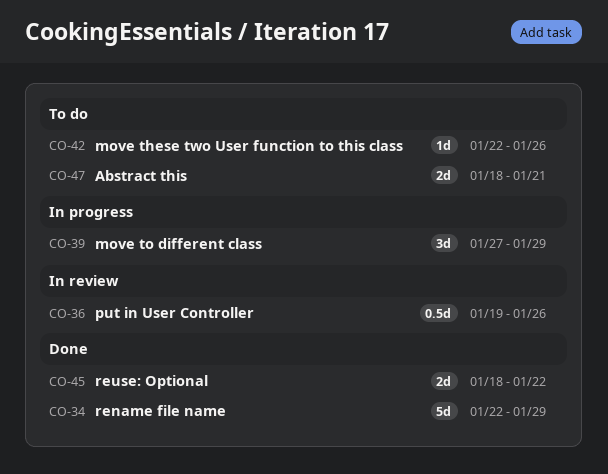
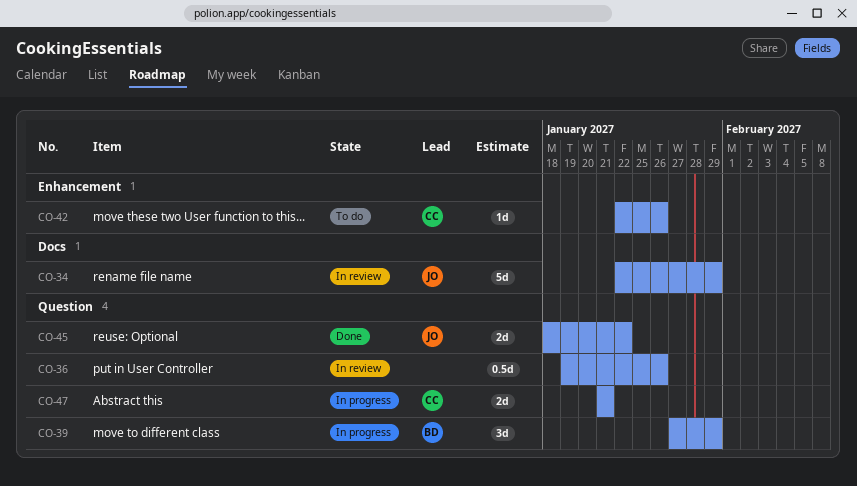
CO-34, status: Done -> In review
CO-47, status: To do -> In progress
CO-47, start: Jan 18 -> Jan 21

